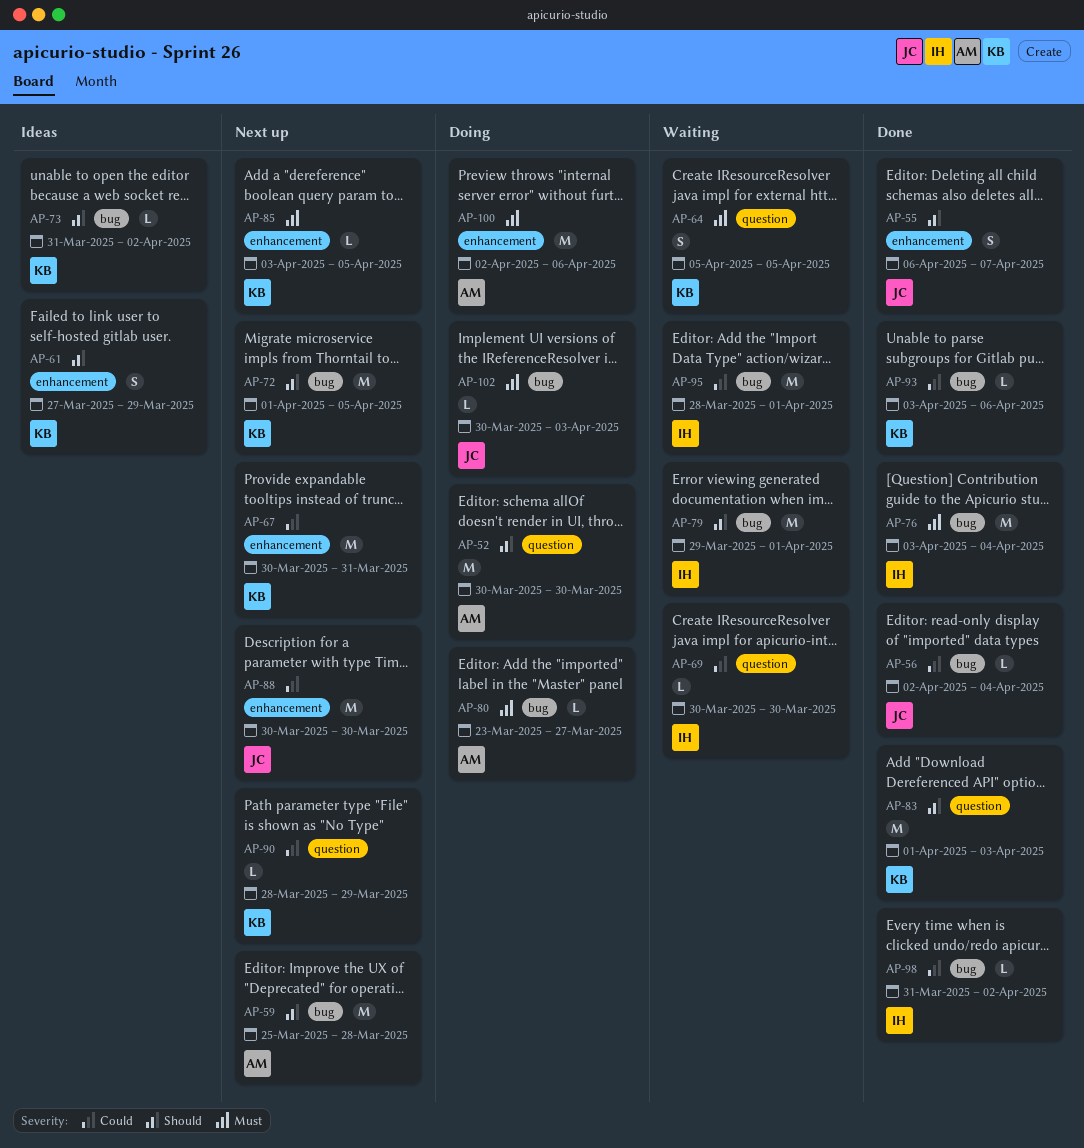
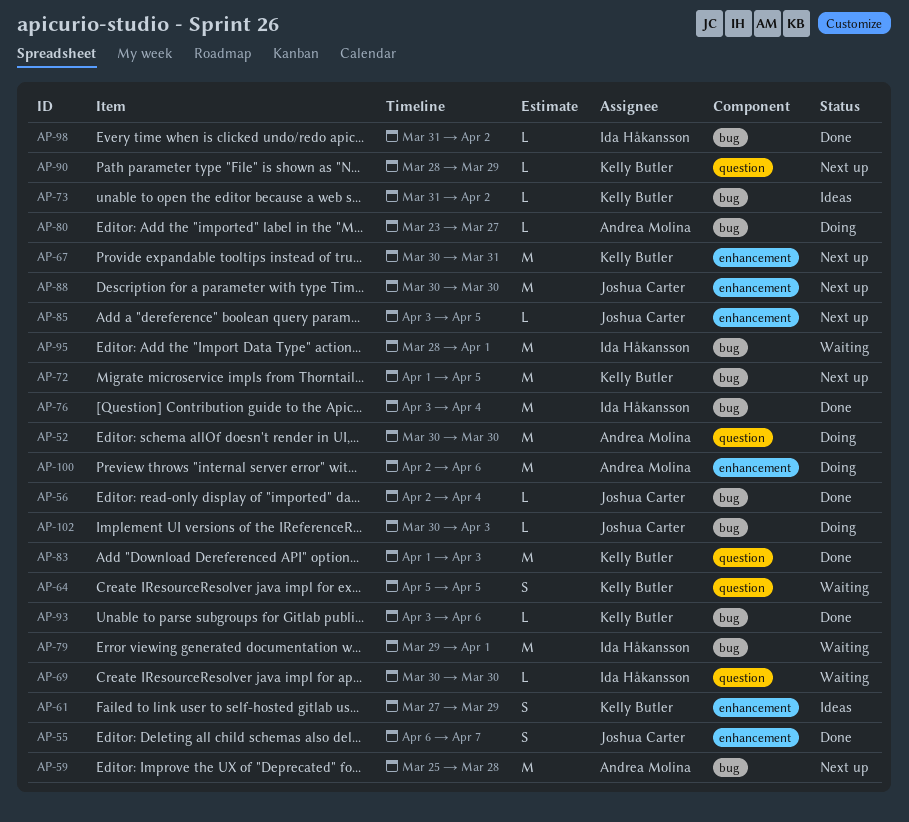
AP-85, owner: Kelly Butler -> Joshua Carter

